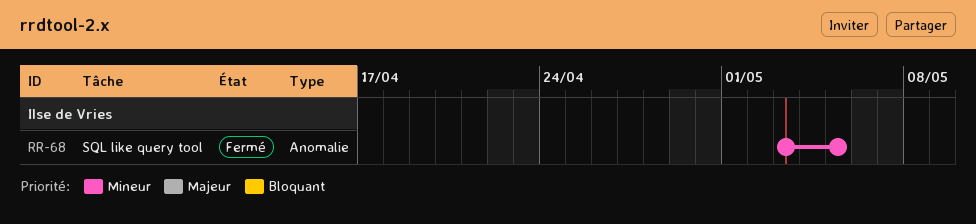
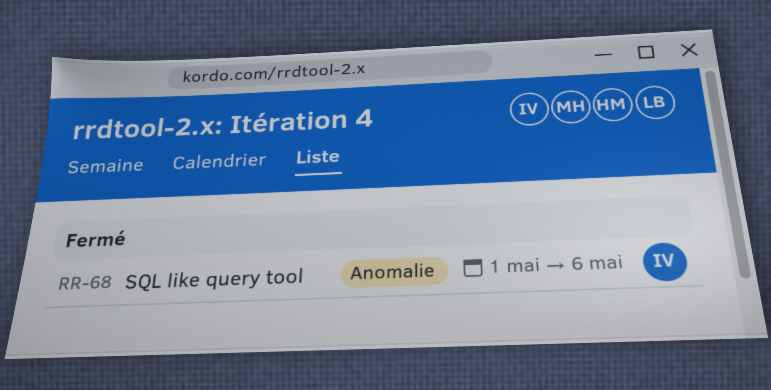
RR-68, start: May 3 -> May 1
RR-68, due: May 5 -> May 6

